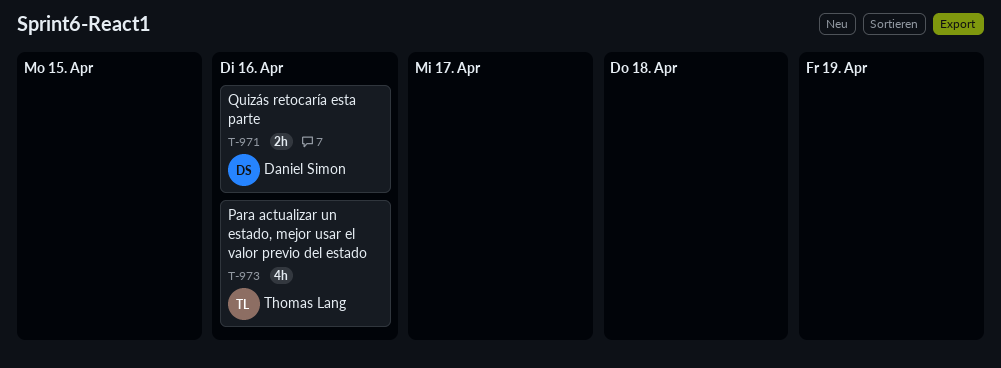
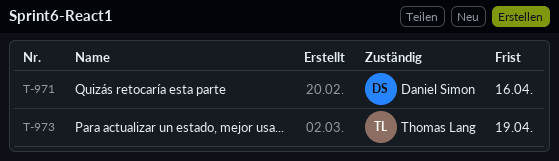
T-973, due: Apr 16 -> Apr 19

